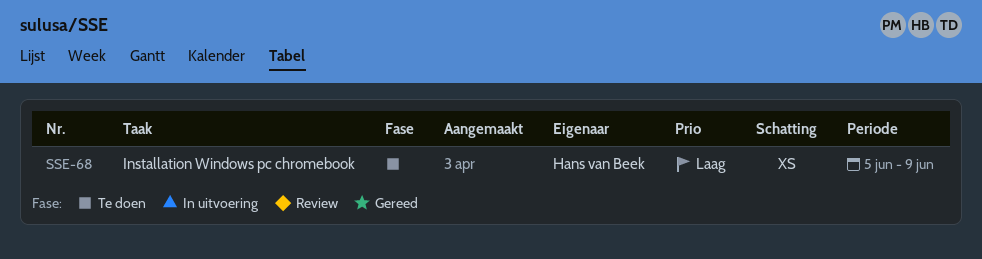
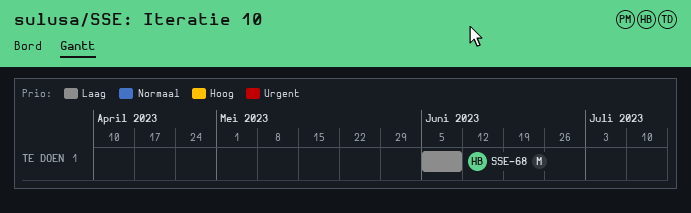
SSE-68, estimate: XS -> M

